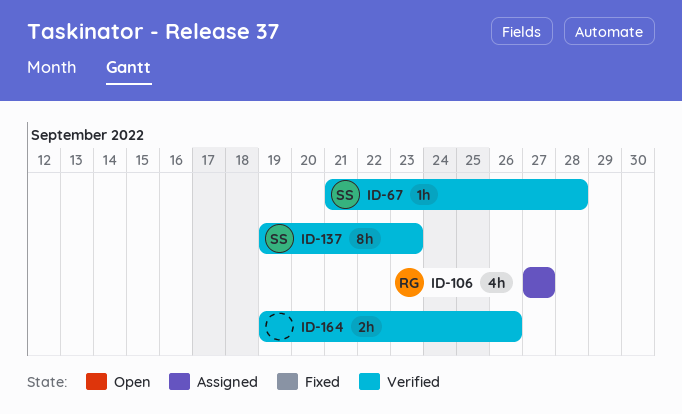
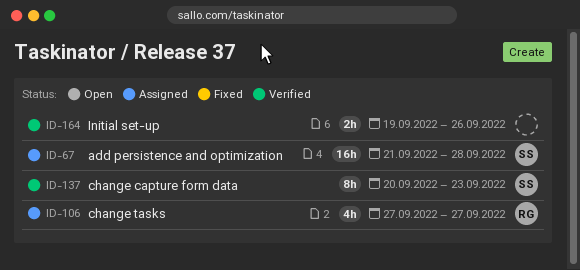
ID-67, status: Verified -> Assigned
ID-67, estimate: 1h -> 16h
ID-137, start: Sep 19 -> Sep 20

